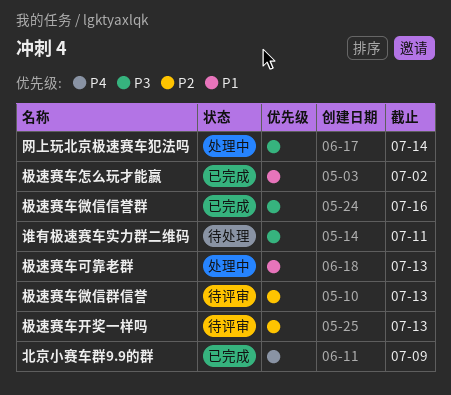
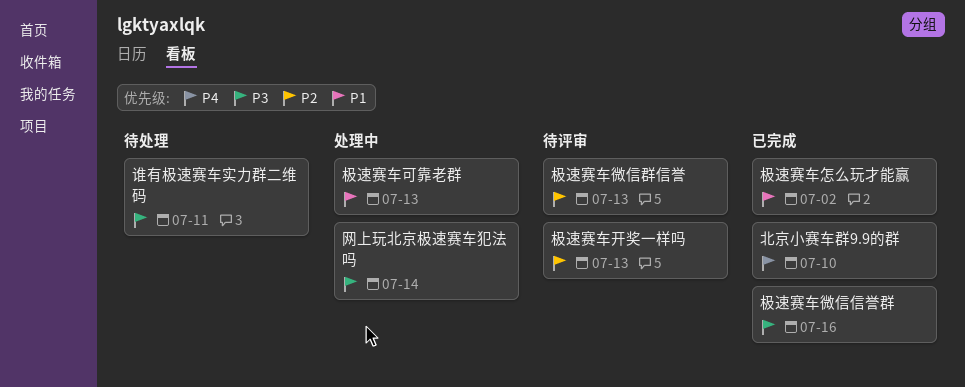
北京小赛车群9.9的群, due: Jul 9 -> Jul 10

